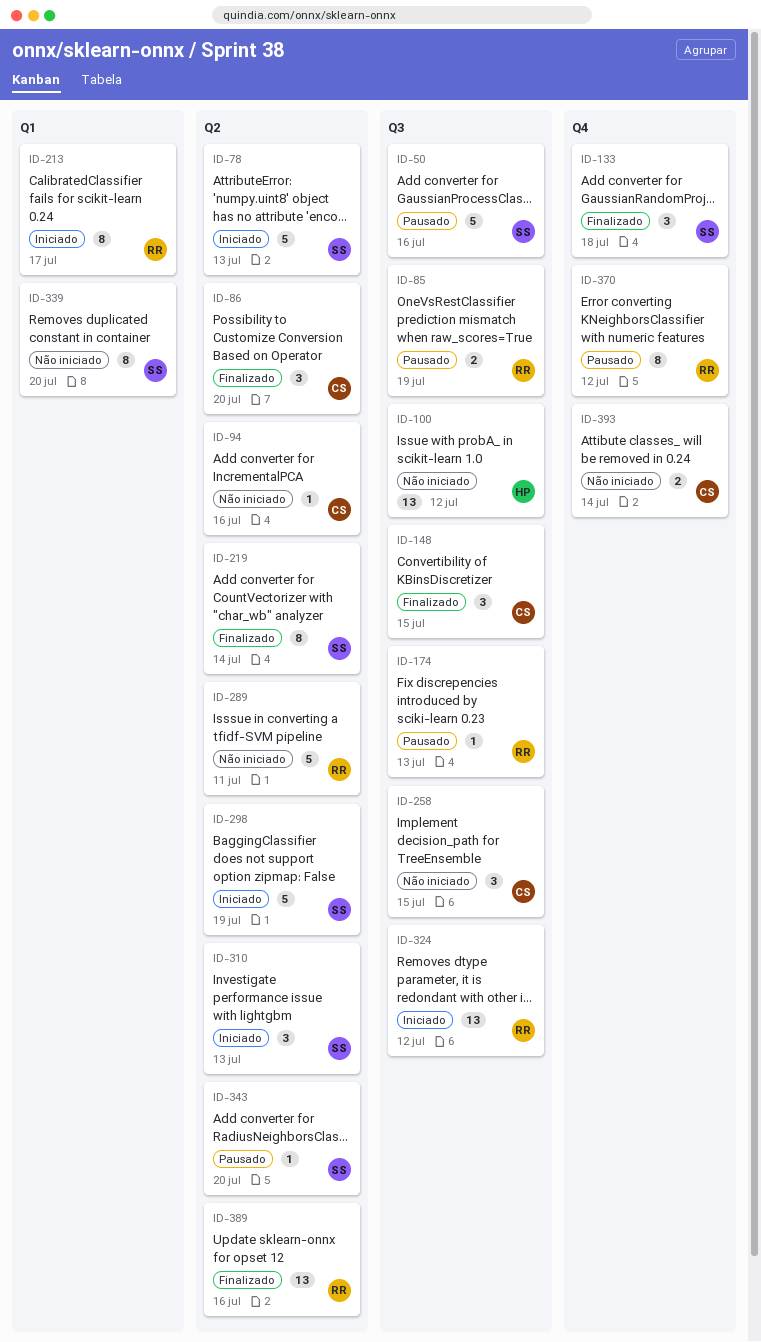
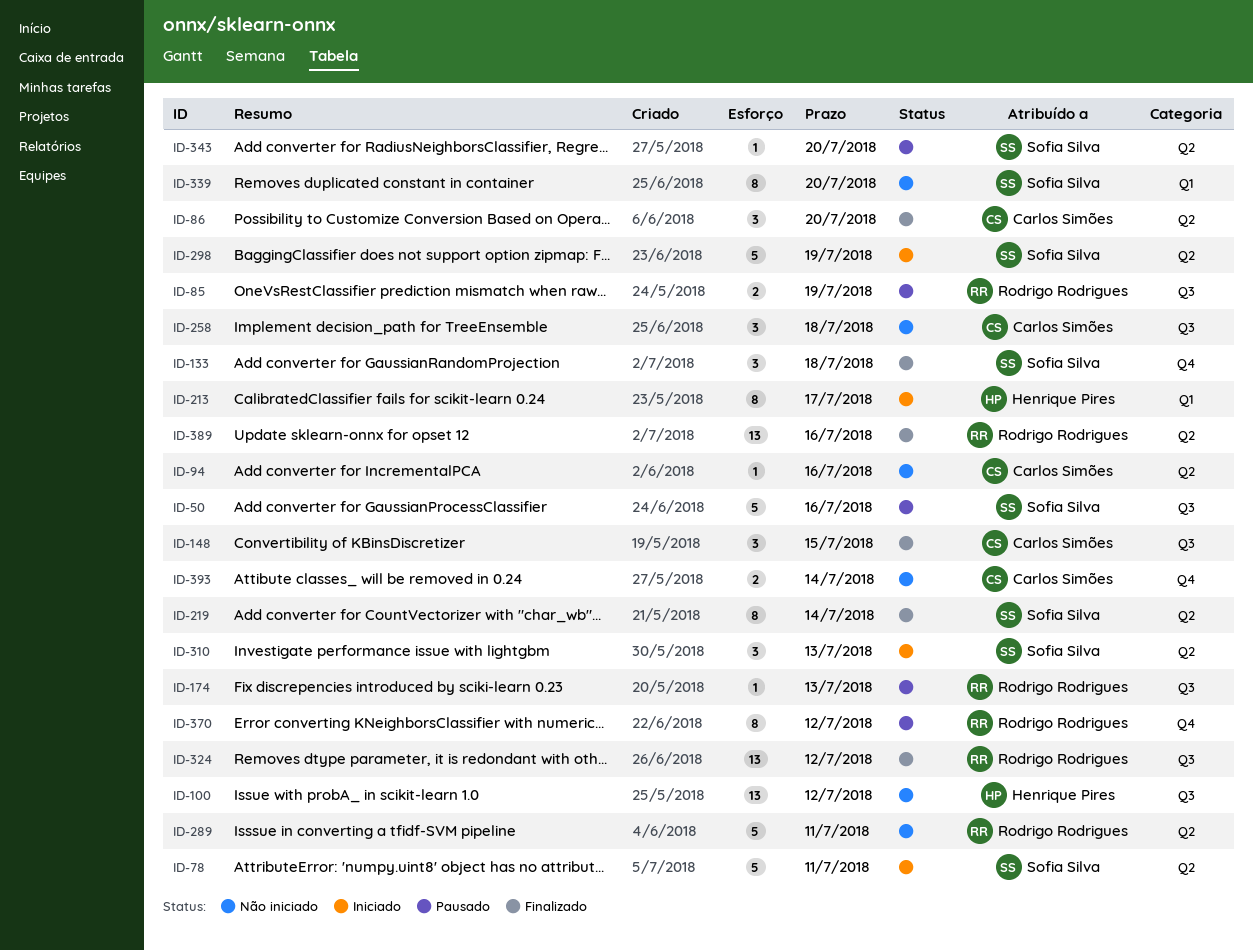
ID-78, due: Jul 13 -> Jul 11
ID-213, owner: Rodrigo Rodrigues -> Henrique Pires
ID-258, due: Jul 15 -> Jul 18
ID-324, status: Iniciado -> Finalizado

